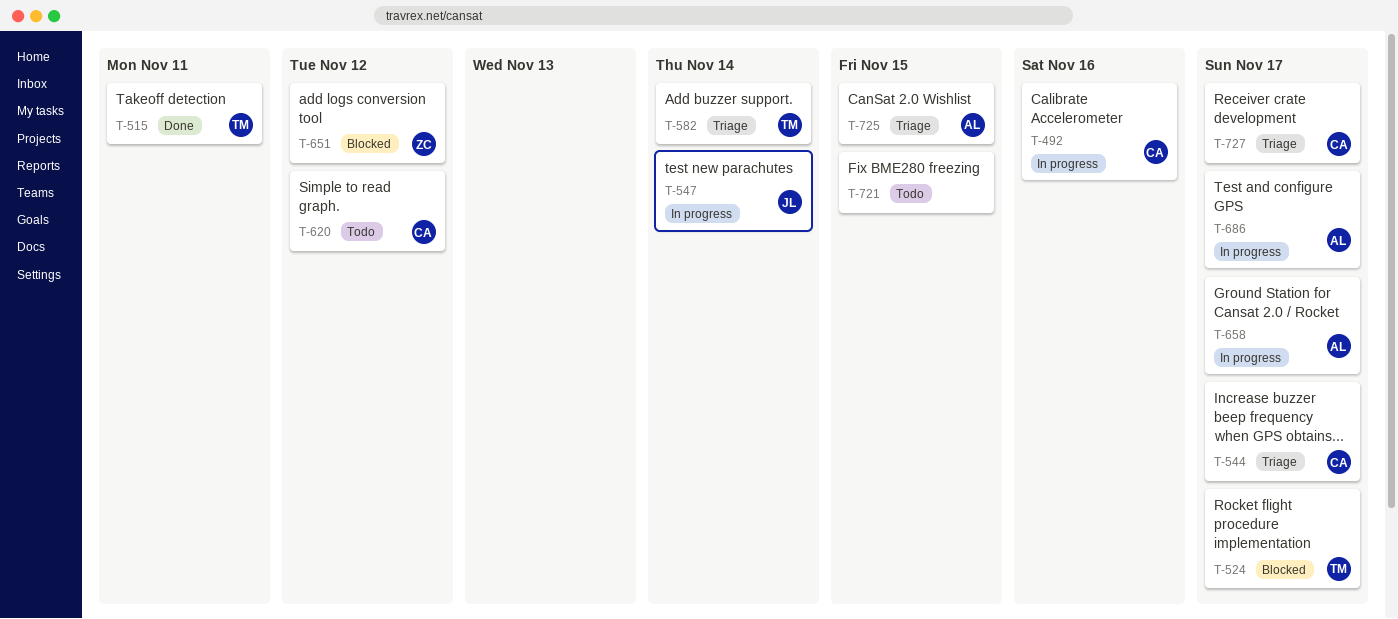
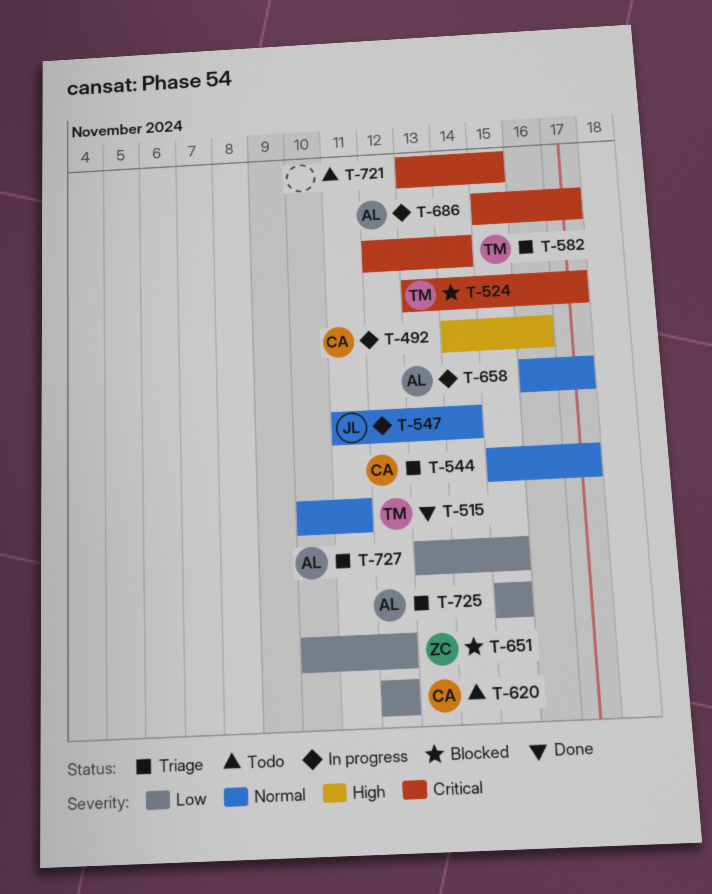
T-727, owner: CA -> AL
T-727, due: Nov 17 -> Nov 15

